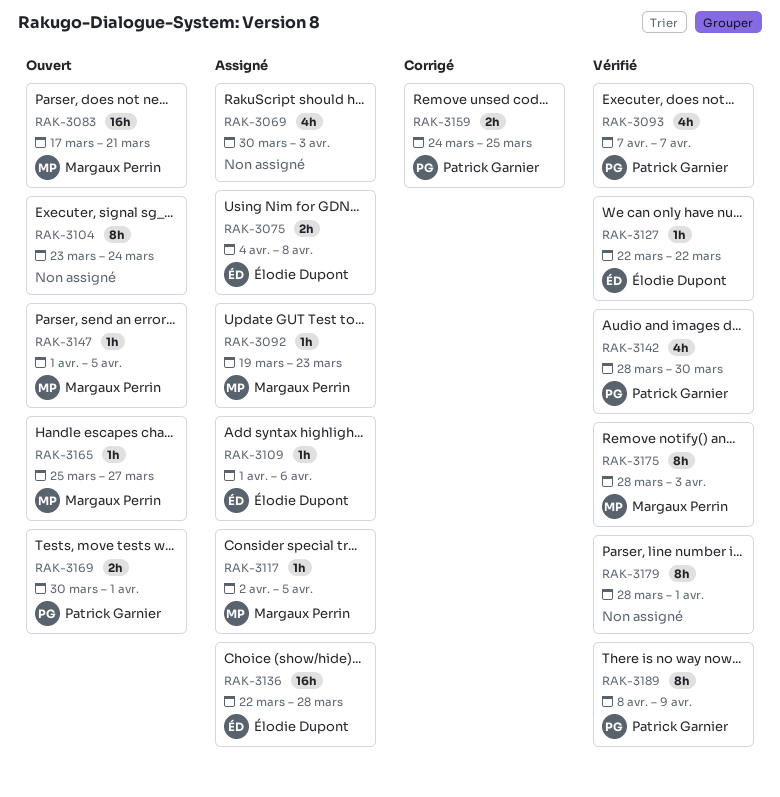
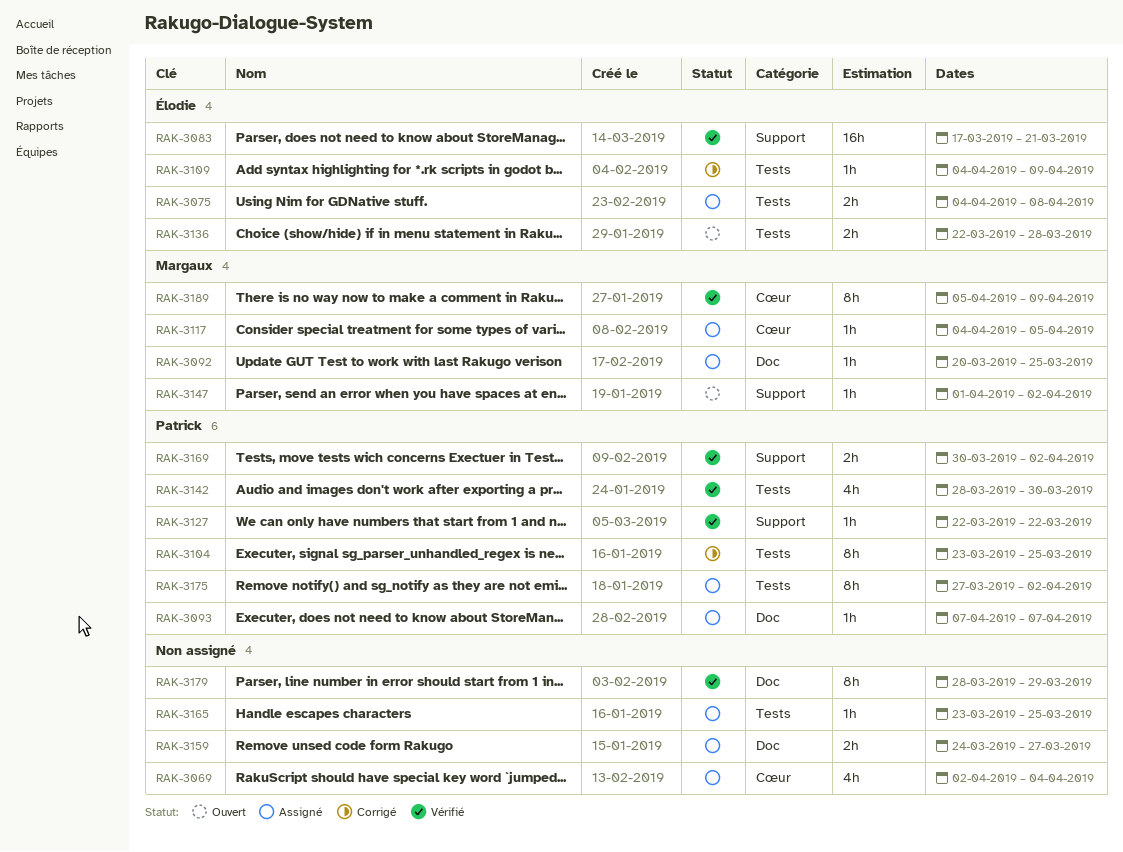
RAK-3069, start: Mar 30 -> Apr 2
RAK-3069, due: Apr 3 -> Apr 4
RAK-3083, status: Ouvert -> Vérifié
RAK-3083, owner: Margaux Perrin -> Élodie Dupont
RAK-3092, start: Mar 19 -> Mar 20
RAK-3092, due: Mar 23 -> Mar 25
RAK-3093, status: Vérifié -> Assigné
RAK-3093, estimate: 4h -> 1h
RAK-3104, status: Ouvert -> Corrigé
RAK-3104, owner: none -> Patrick Garnier
RAK-3104, due: Mar 24 -> Mar 25
RAK-3109, status: Assigné -> Corrigé
RAK-3109, start: Apr 1 -> Apr 4
RAK-3109, due: Apr 6 -> Apr 9
RAK-3117, start: Apr 2 -> Apr 4
RAK-3127, owner: Élodie Dupont -> Patrick Garnier
RAK-3136, status: Assigné -> Ouvert
RAK-3136, estimate: 16h -> 2h
RAK-3147, due: Apr 5 -> Apr 2
RAK-3159, status: Corrigé -> Assigné
RAK-3159, owner: Patrick Garnier -> none
RAK-3159, due: Mar 25 -> Mar 27
RAK-3165, status: Ouvert -> Assigné
RAK-3165, owner: Margaux Perrin -> none
RAK-3165, start: Mar 25 -> Mar 23
RAK-3165, due: Mar 27 -> Mar 25
RAK-3169, status: Ouvert -> Vérifié
RAK-3169, due: Apr 1 -> Apr 2
RAK-3175, status: Vérifié -> Assigné
RAK-3175, owner: Margaux Perrin -> Patrick Garnier
RAK-3175, start: Mar 28 -> Mar 27
RAK-3175, due: Apr 3 -> Apr 2
RAK-3179, due: Apr 1 -> Mar 29
RAK-3189, owner: Patrick Garnier -> Margaux Perrin
RAK-3189, start: Apr 8 -> Apr 5

